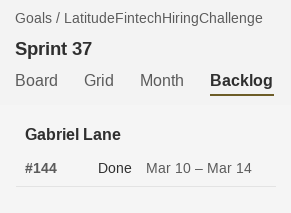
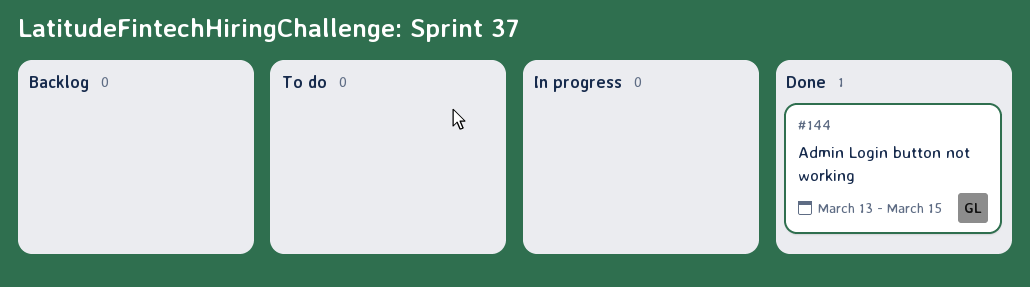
#144, start: Mar 10 -> Mar 13
#144, due: Mar 14 -> Mar 15

